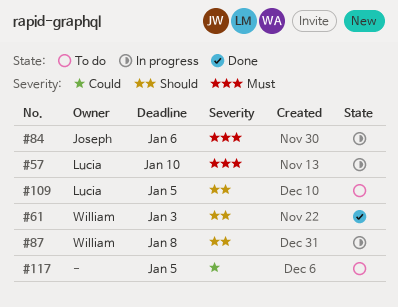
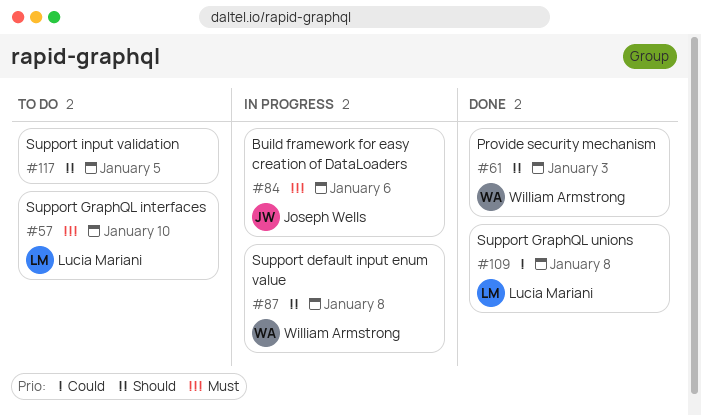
#57, status: In progress -> To do
#109, status: To do -> Done
#109, priority: Should -> Could
#109, due: Jan 5 -> Jan 8
#117, priority: Could -> Should

